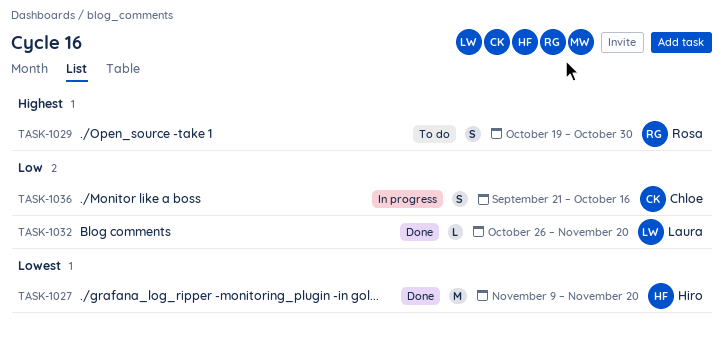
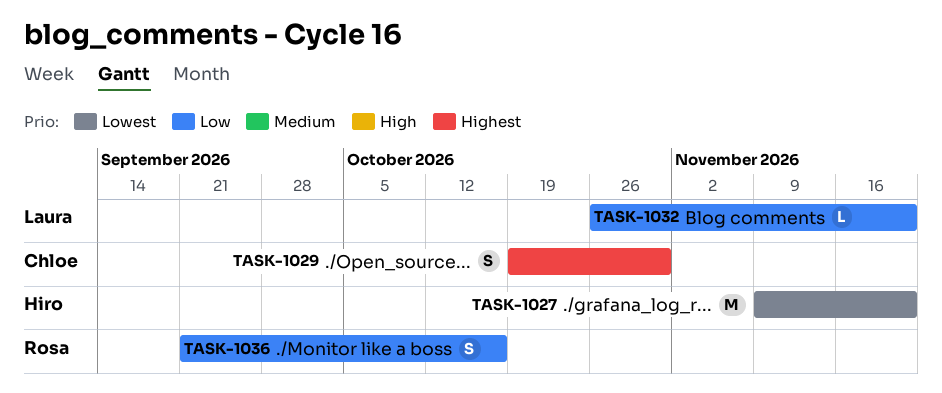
TASK-1029, owner: Rosa -> Chloe
TASK-1036, owner: Chloe -> Rosa

